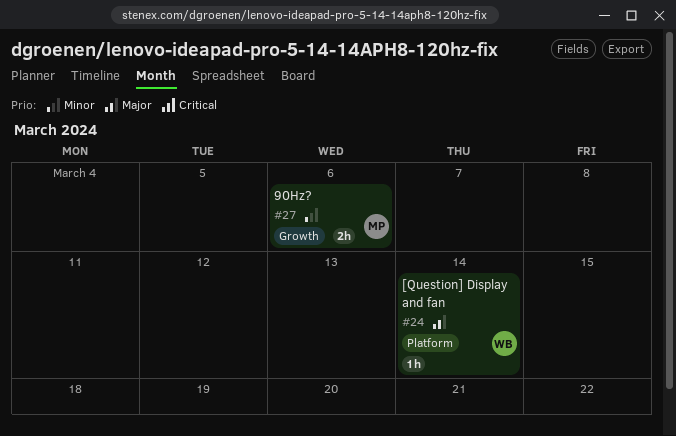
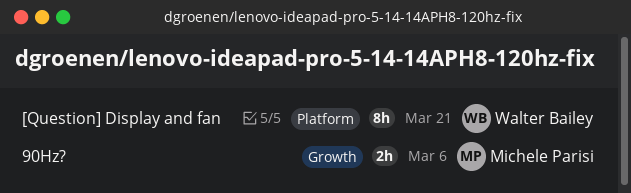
[Question] Display and fan, estimate: 1h -> 8h
[Question] Display and fan, due: Mar 14 -> Mar 21

